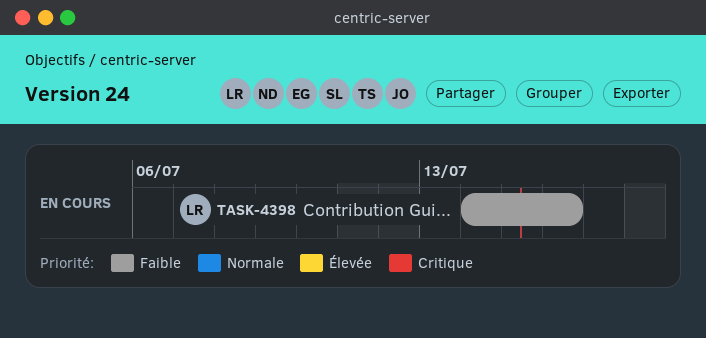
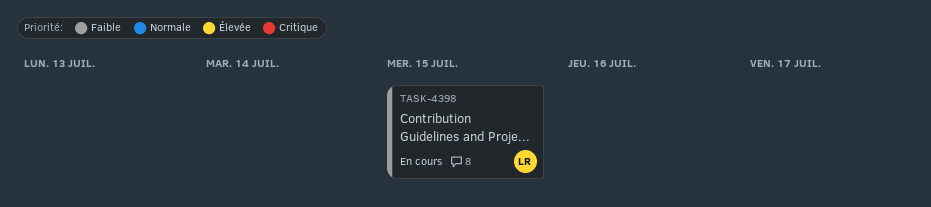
TASK-4398, due: Jul 16 -> Jul 15

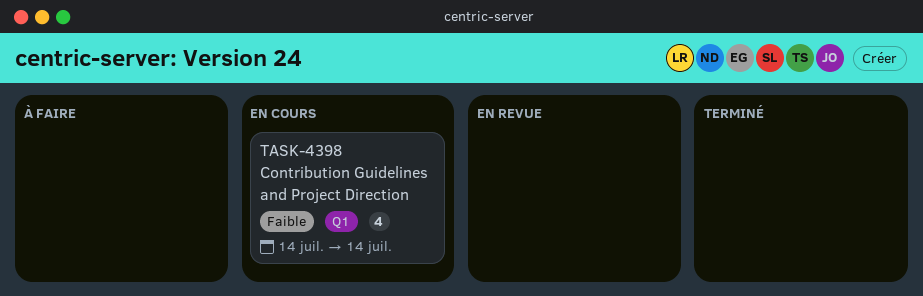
TASK-4398, due: Jul 15 -> Jul 14

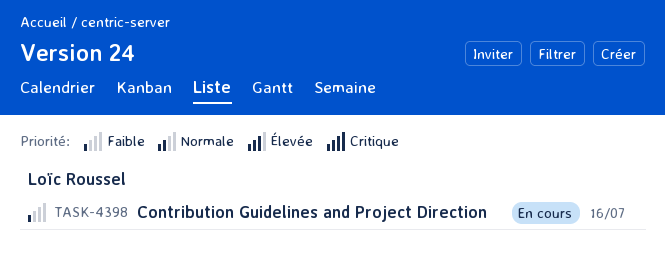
TASK-4398, due: Jul 14 -> Jul 16

